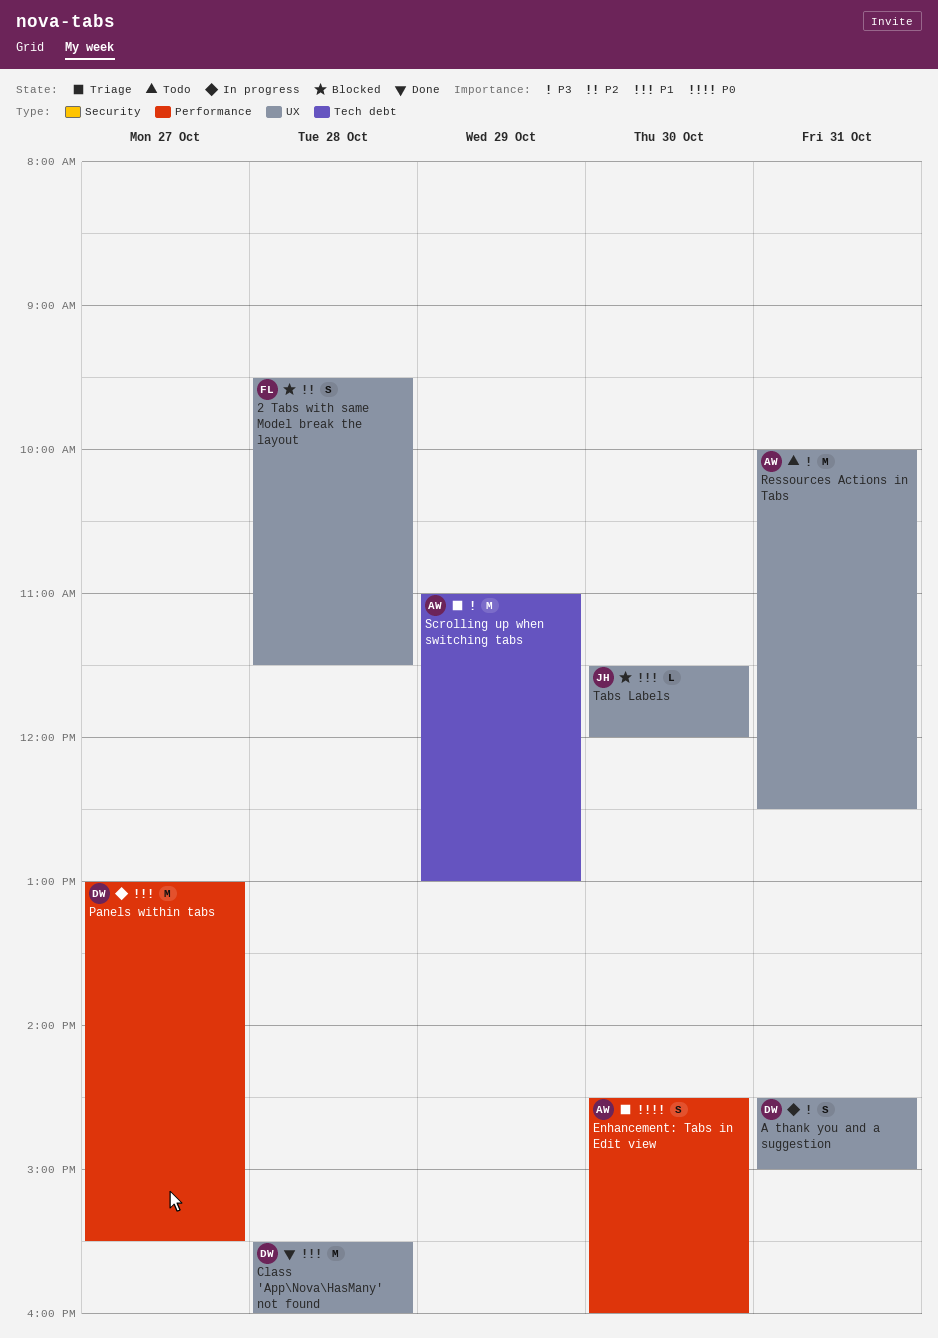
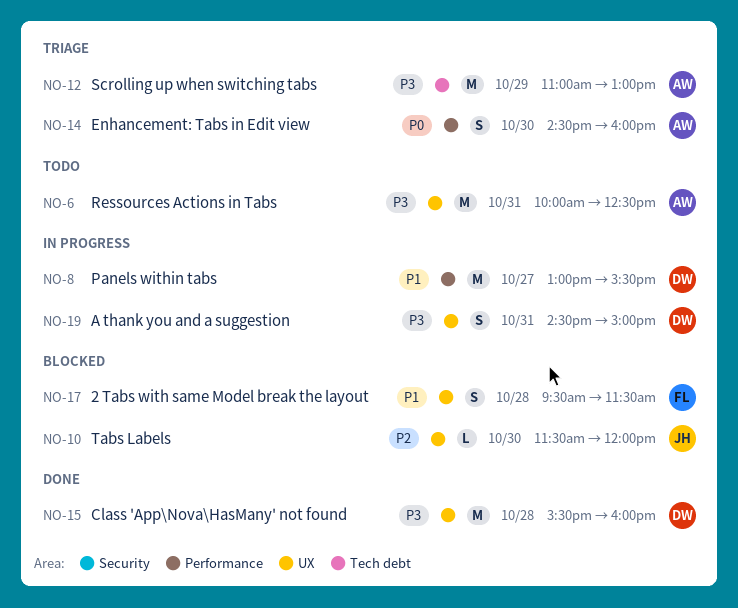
2 Tabs with same Model break the layout, priority: P2 -> P1
Class 'App\Nova\HasMany' not found, priority: P1 -> P3
Tabs Labels, priority: P1 -> P2

